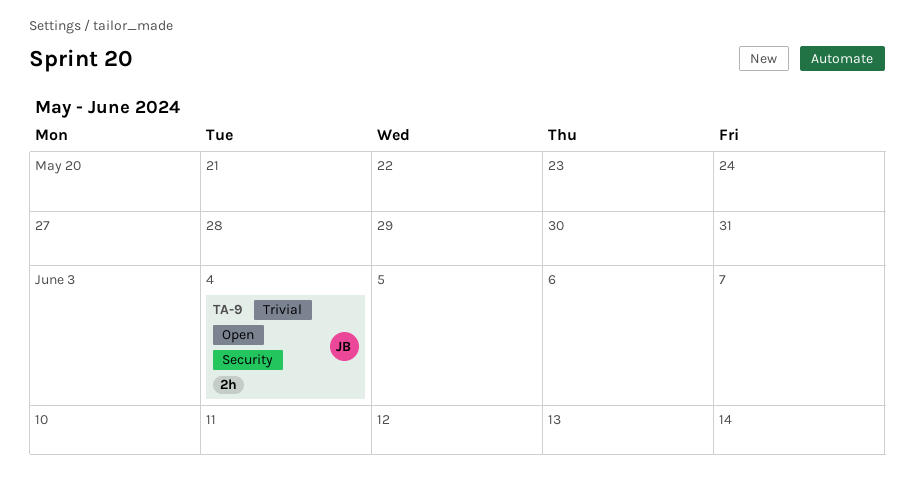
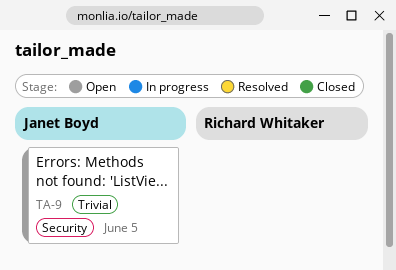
TA-9, due: Jun 4 -> Jun 5

